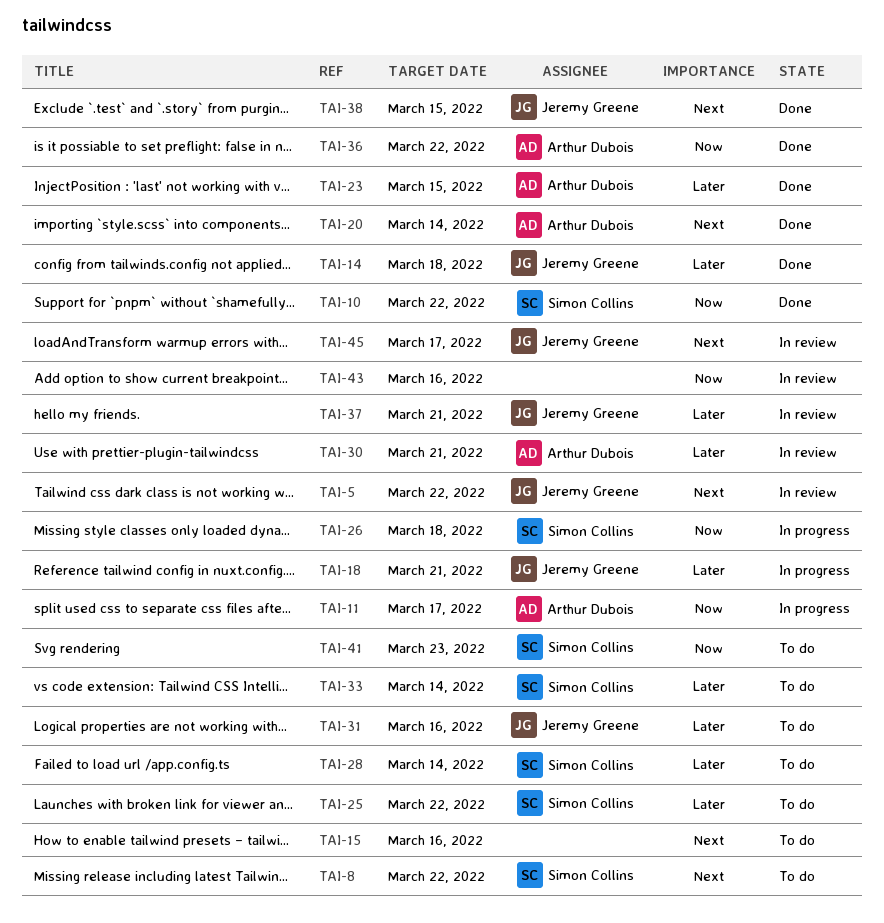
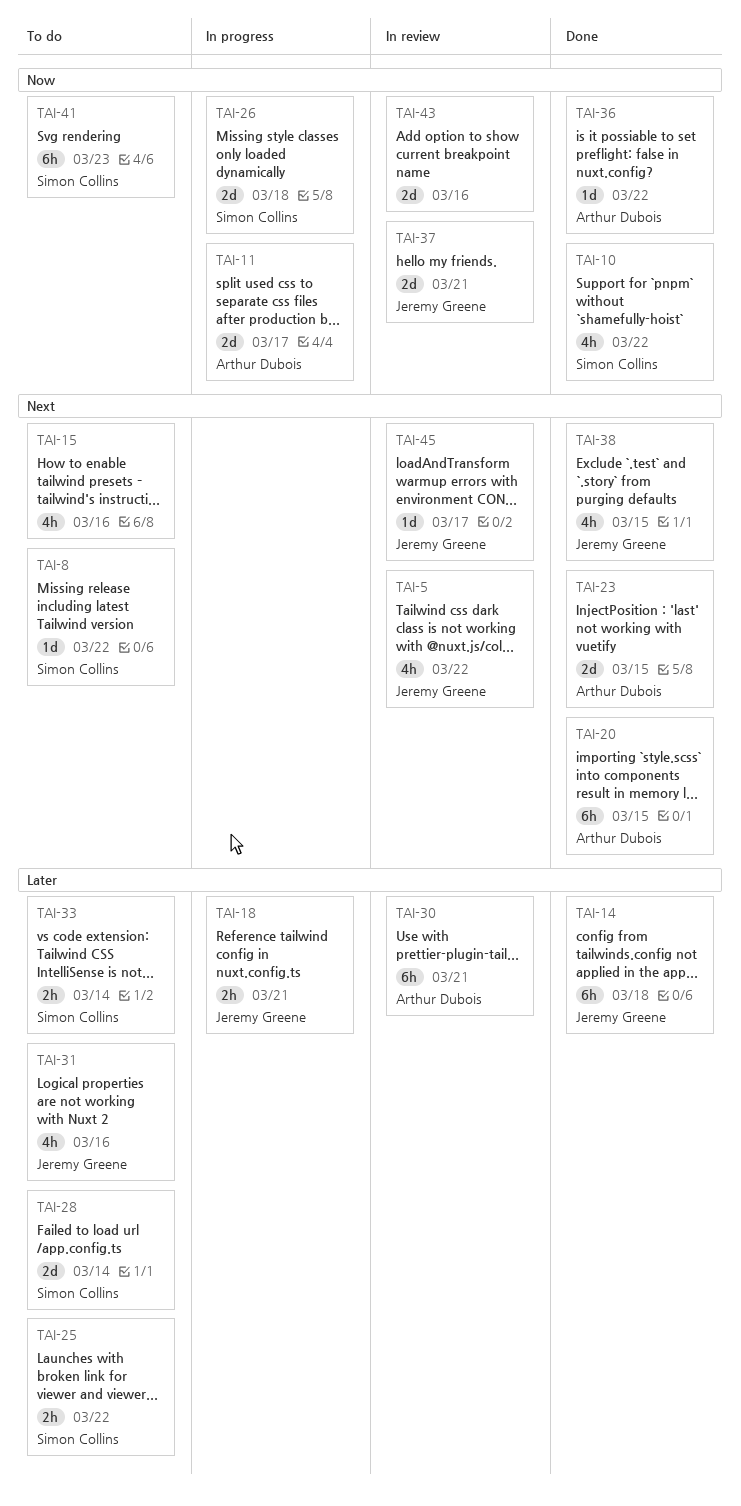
TAI-20, due: Mar 14 -> Mar 15
TAI-23, priority: Later -> Next
TAI-37, priority: Later -> Now

